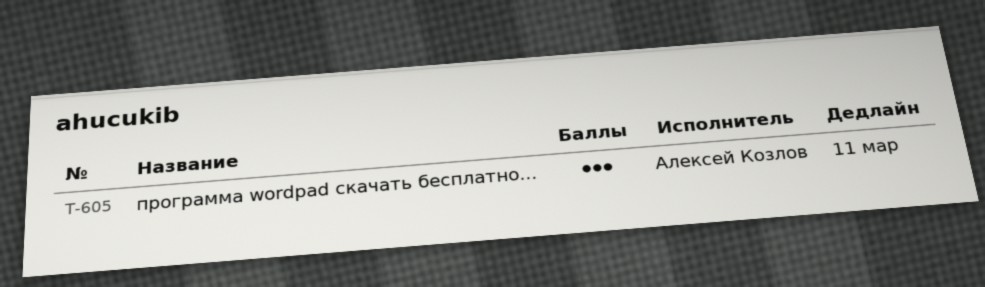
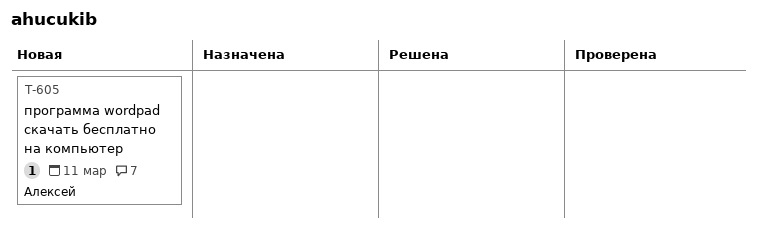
T-605, estimate: 3 -> 1

